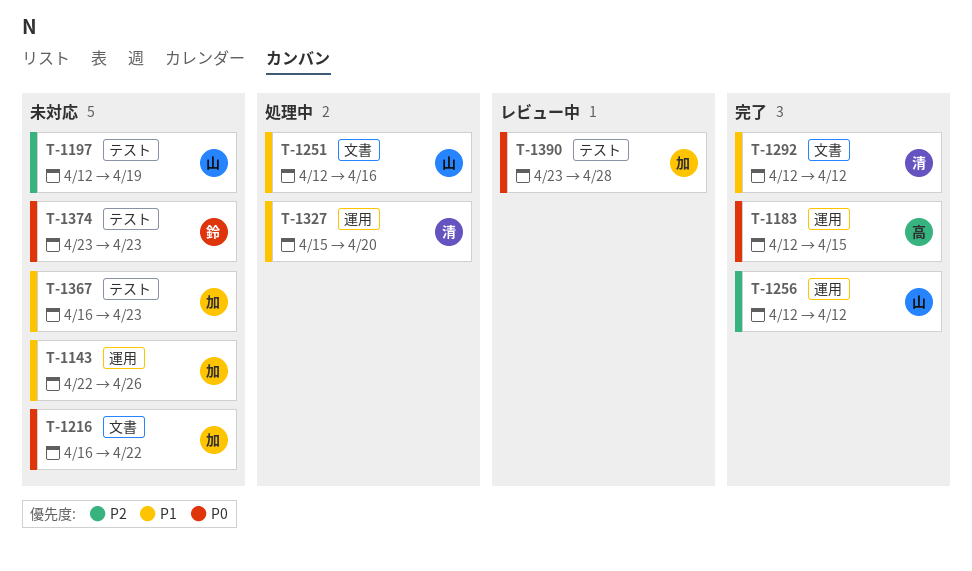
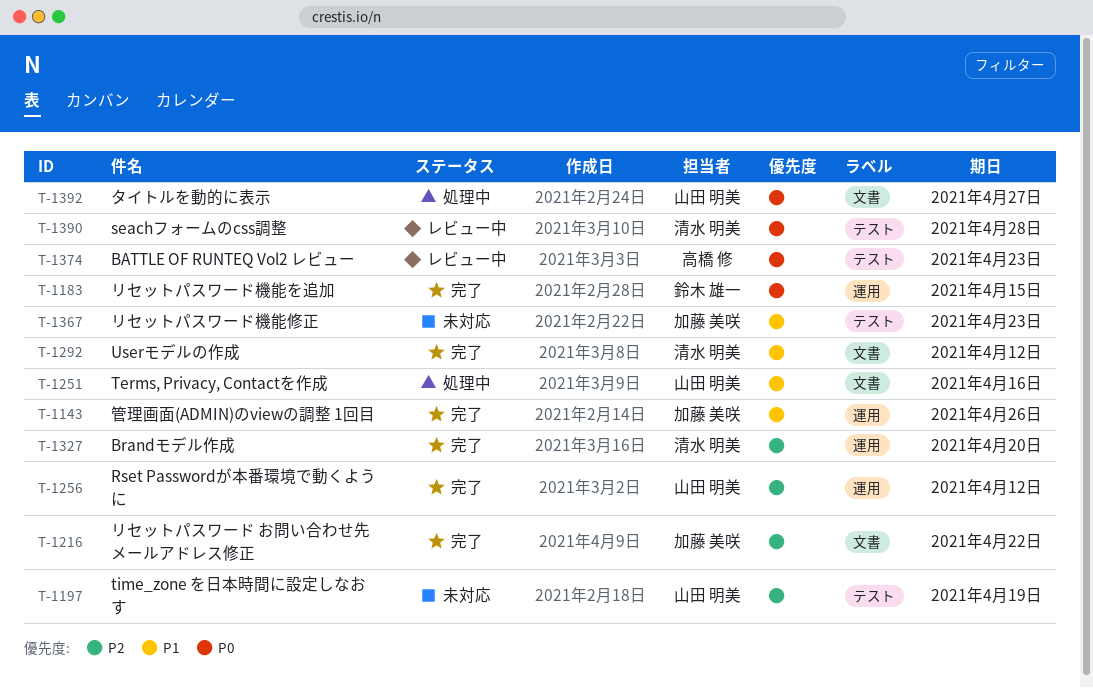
T-1143, status: 未対応 -> 完了
T-1183, owner: 高橋 修 -> 鈴木 雄一
T-1216, status: 未対応 -> 完了
T-1216, priority: P0 -> P2
T-1327, status: 処理中 -> 完了
T-1327, priority: P1 -> P2
T-1374, status: 未対応 -> レビュー中
T-1374, owner: 鈴木 雄一 -> 高橋 修
T-1390, owner: 加藤 美咲 -> 清水 明美
T-1392: none -> present

